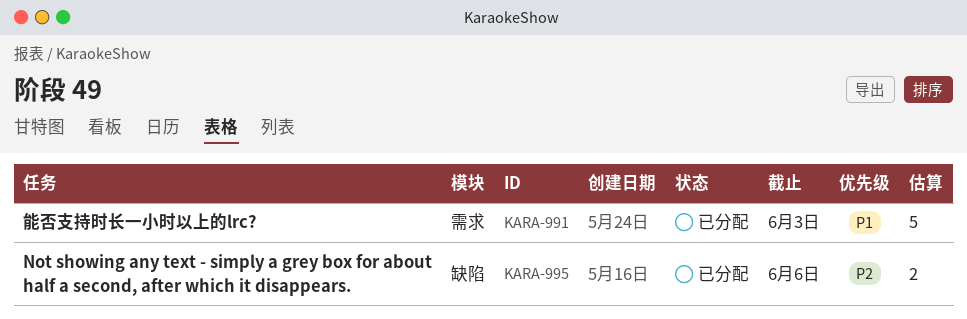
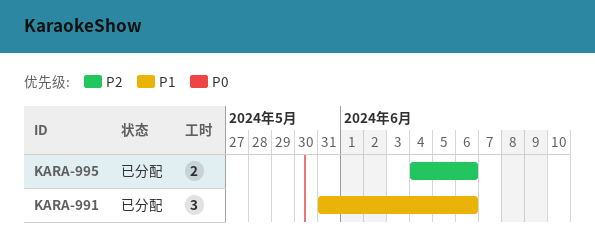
KARA-991, estimate: 5 -> 3
KARA-991, due: Jun 3 -> Jun 6

